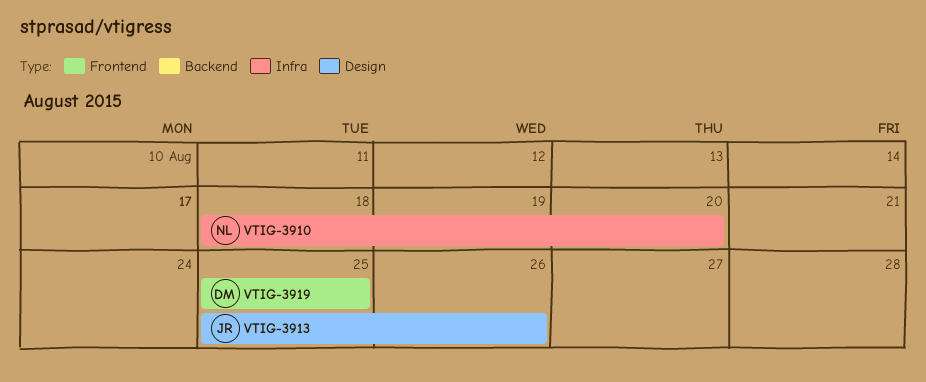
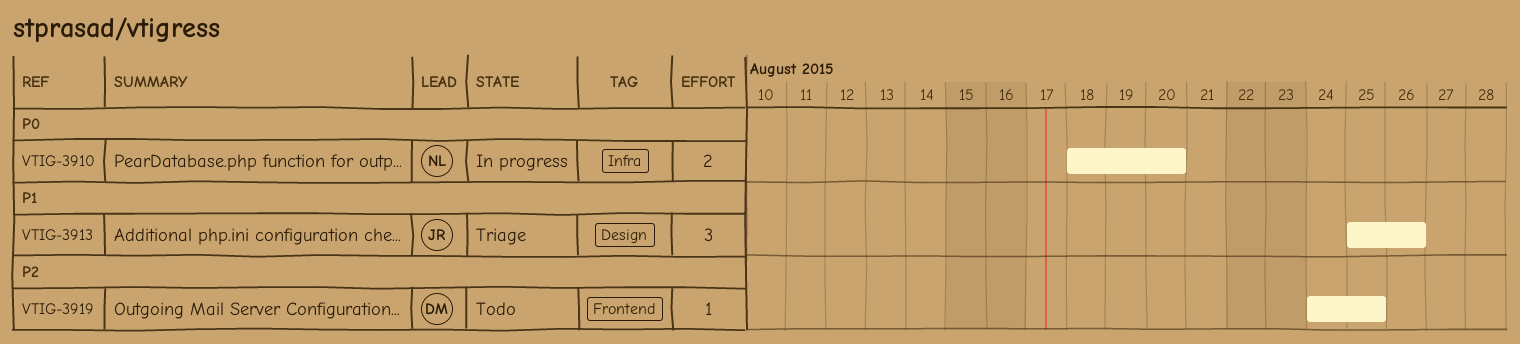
VTIG-3919, start: Aug 25 -> Aug 24

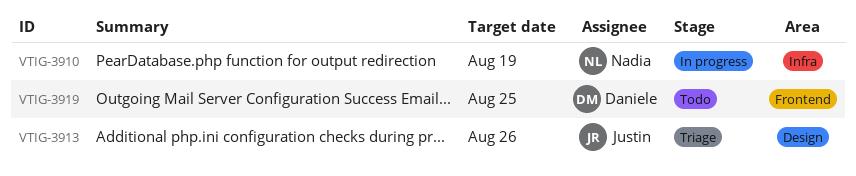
VTIG-3910, due: Aug 20 -> Aug 19

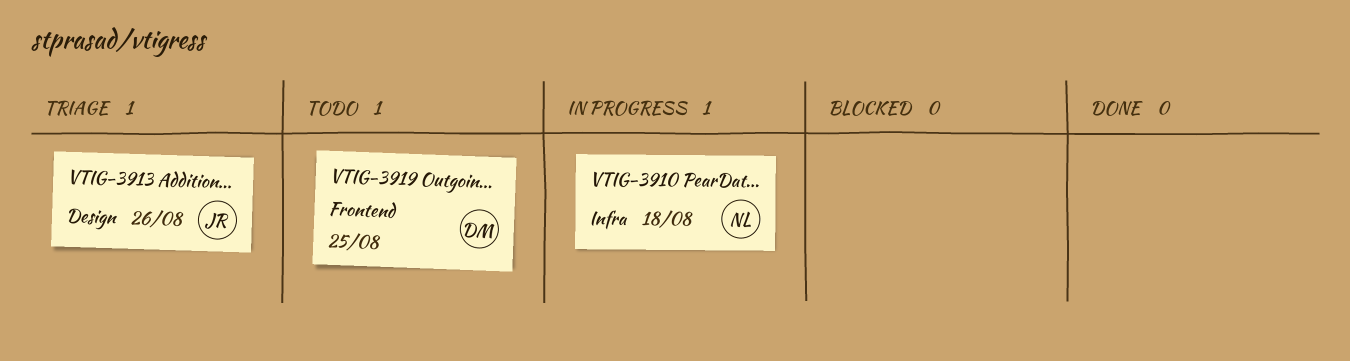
VTIG-3910, due: Aug 19 -> Aug 18

